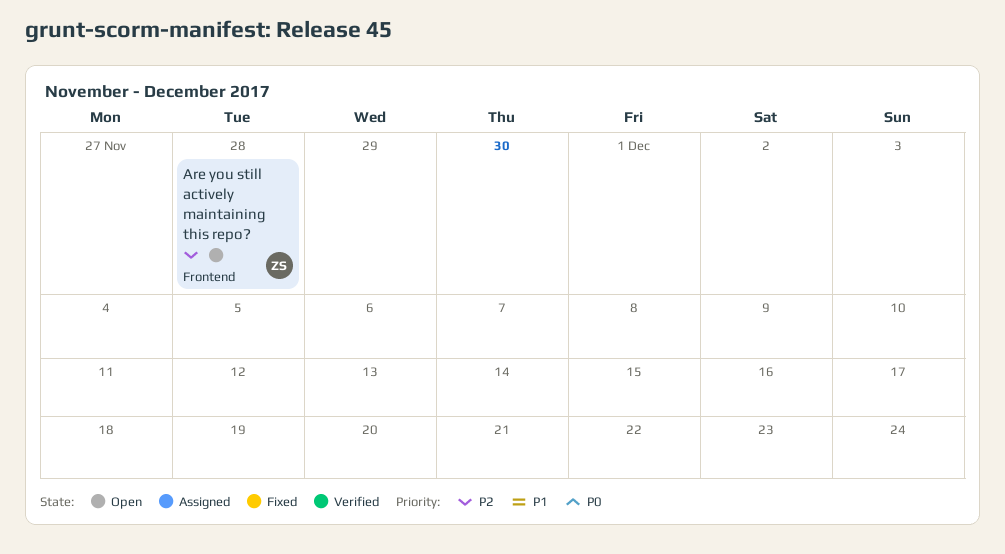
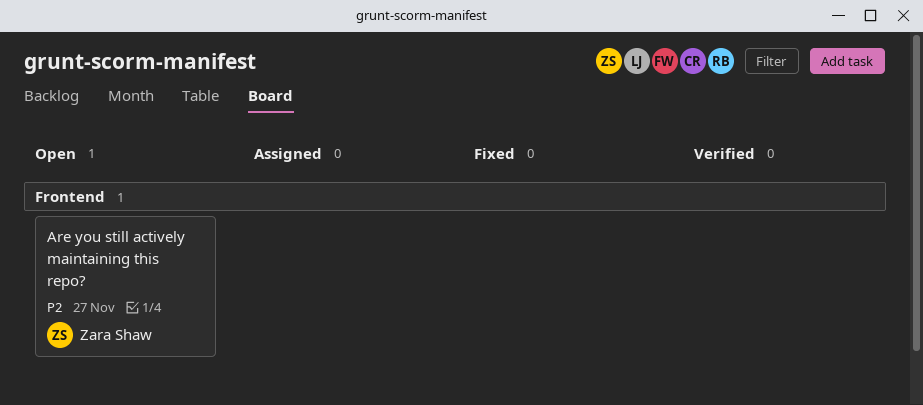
Are you still actively maintaining this repo?, due: Nov 28 -> Nov 27

